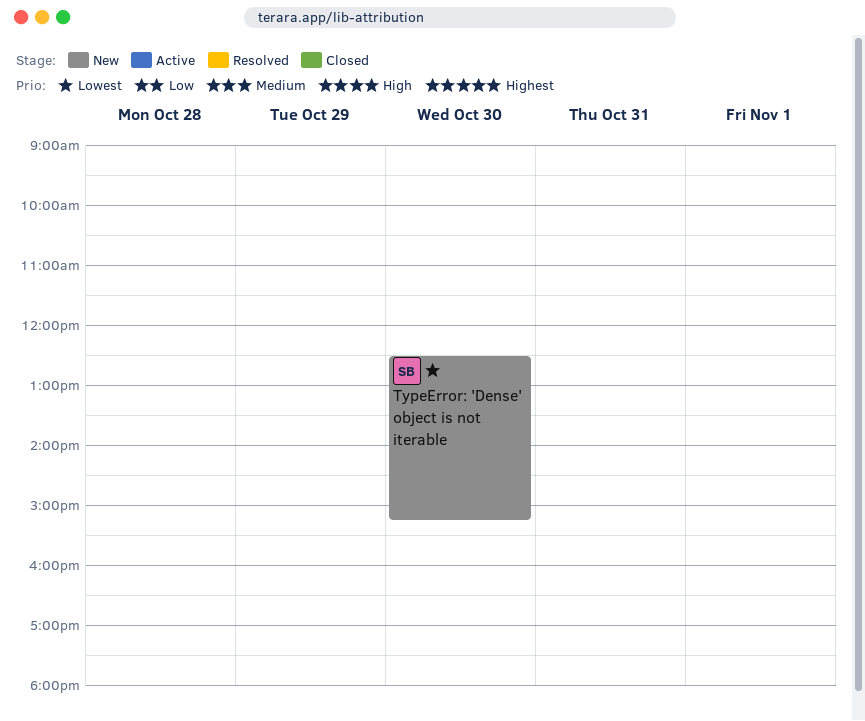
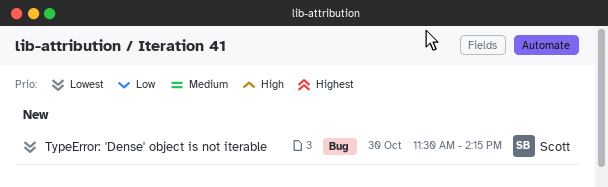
TypeError: 'Dense' object is not iterable, begins: 12:30 -> 11:30
TypeError: 'Dense' object is not iterable, ends: 15:15 -> 14:15

